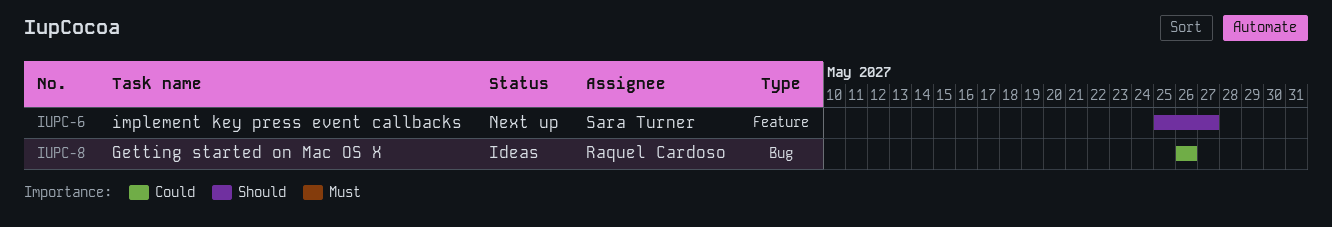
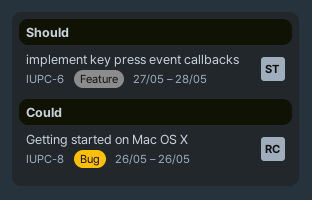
IUPC-6, start: May 25 -> May 27
IUPC-6, due: May 27 -> May 28

